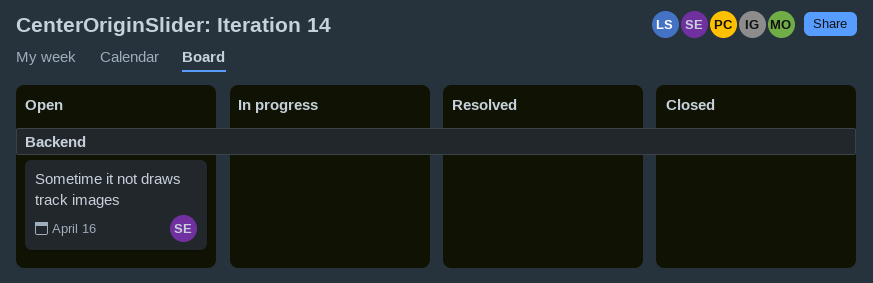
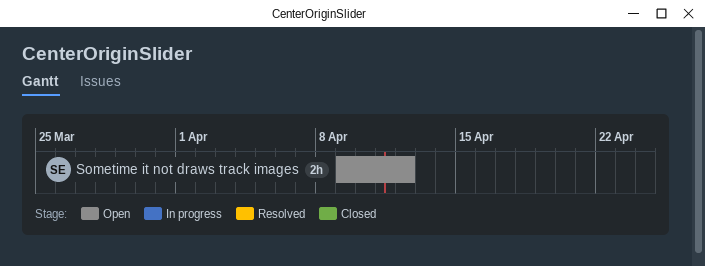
Sometime it not draws track images, due: Apr 16 -> Apr 12

